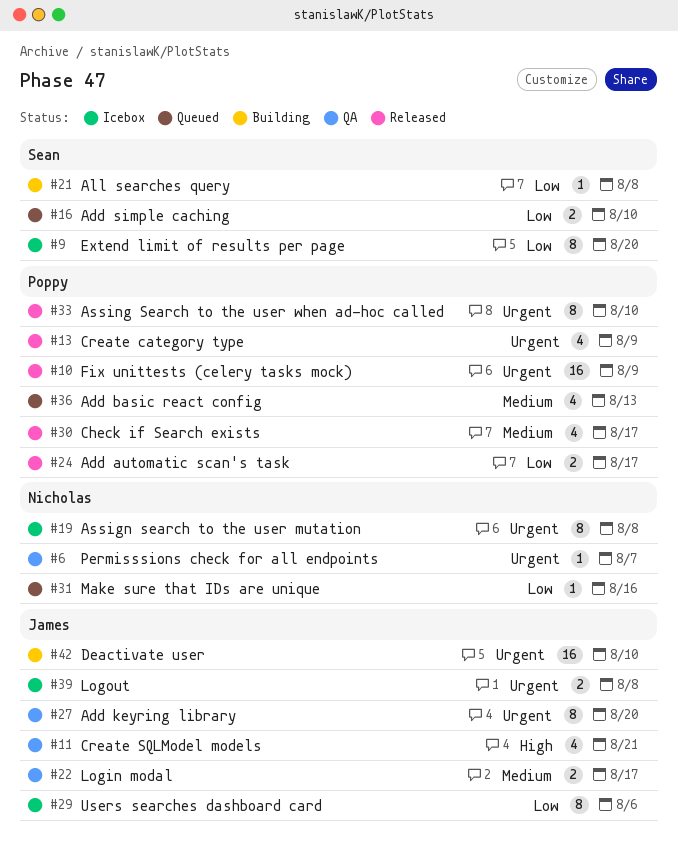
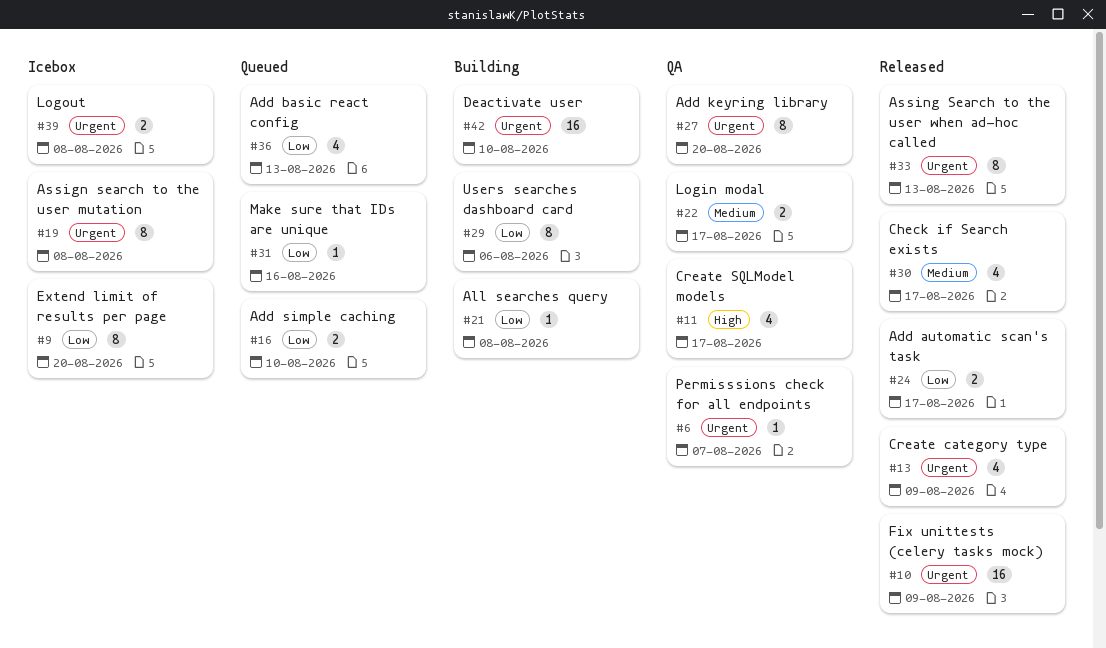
#11, due: Aug 21 -> Aug 17
#29, status: Icebox -> Building
#33, due: Aug 10 -> Aug 13
#36, priority: Medium -> Low

